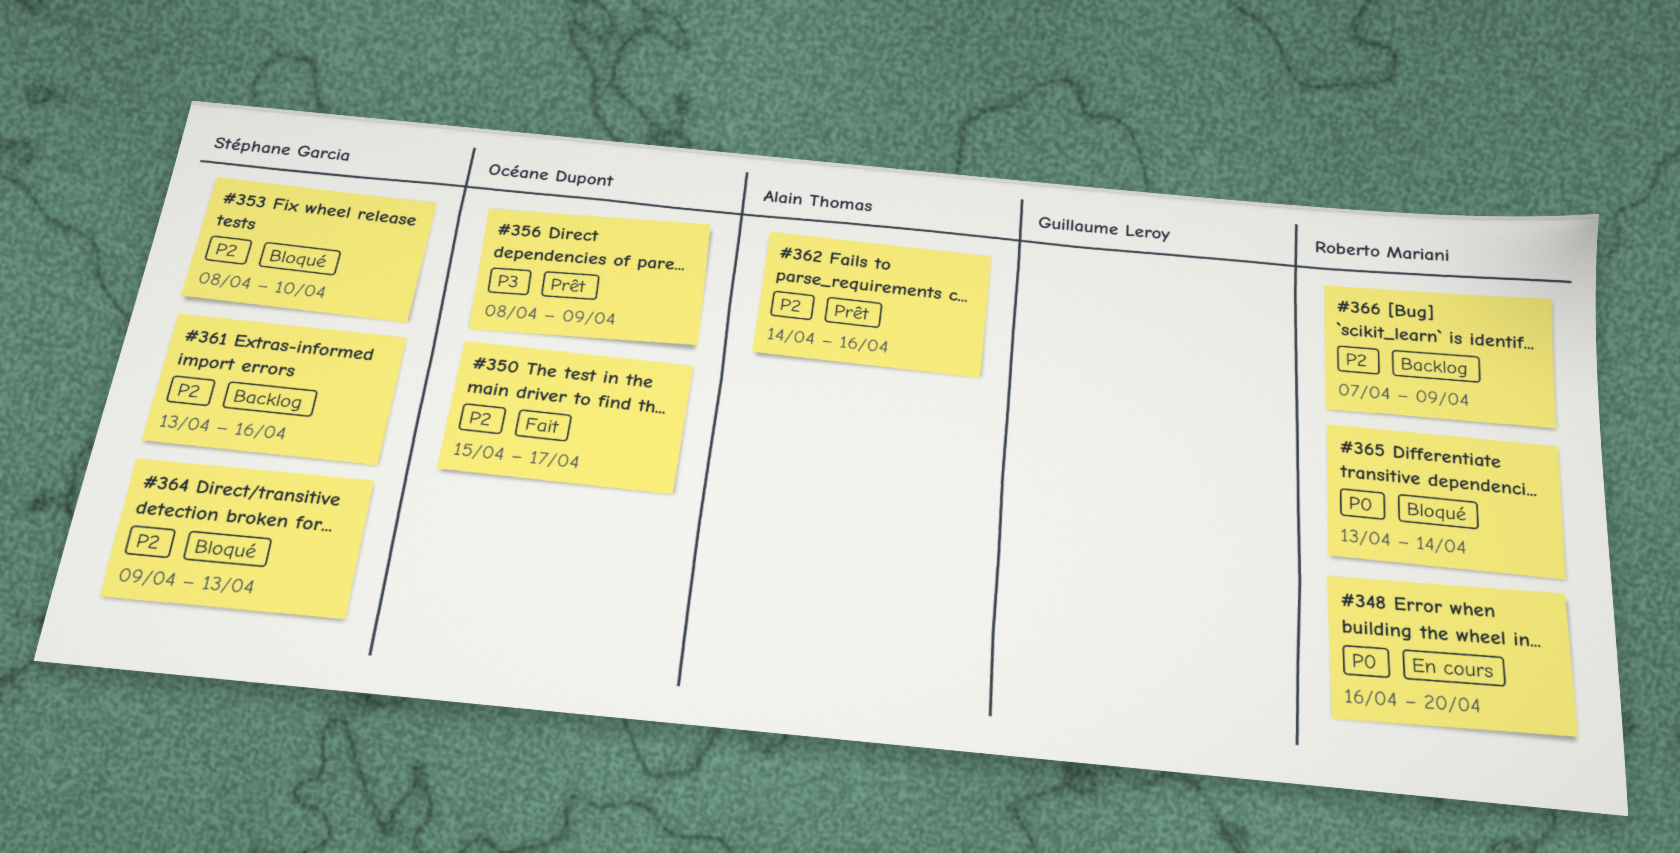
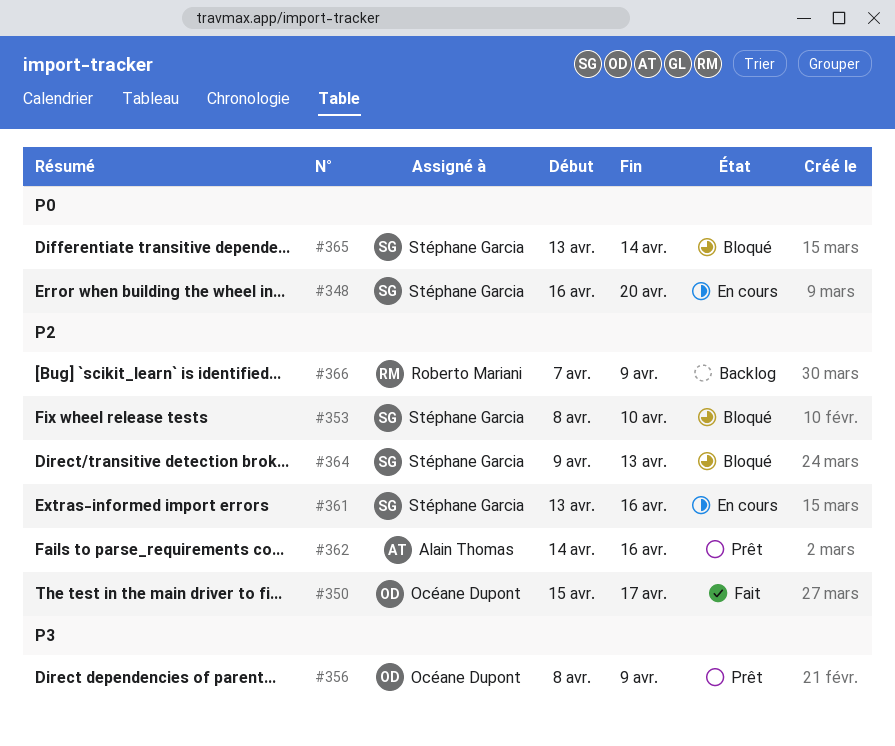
#348, owner: Roberto Mariani -> Stéphane Garcia
#361, status: Backlog -> En cours
#365, owner: Roberto Mariani -> Stéphane Garcia

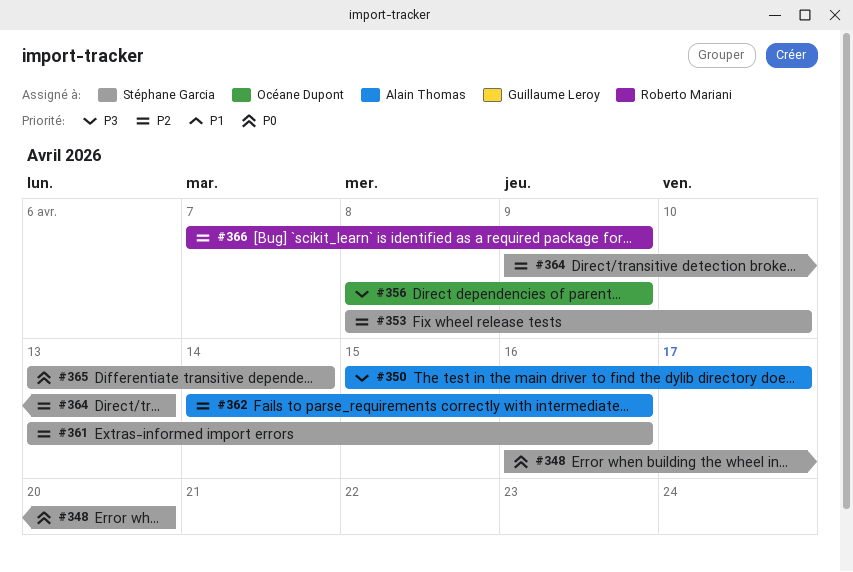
#350, owner: Océane Dupont -> Alain Thomas
#350, priority: P2 -> P3

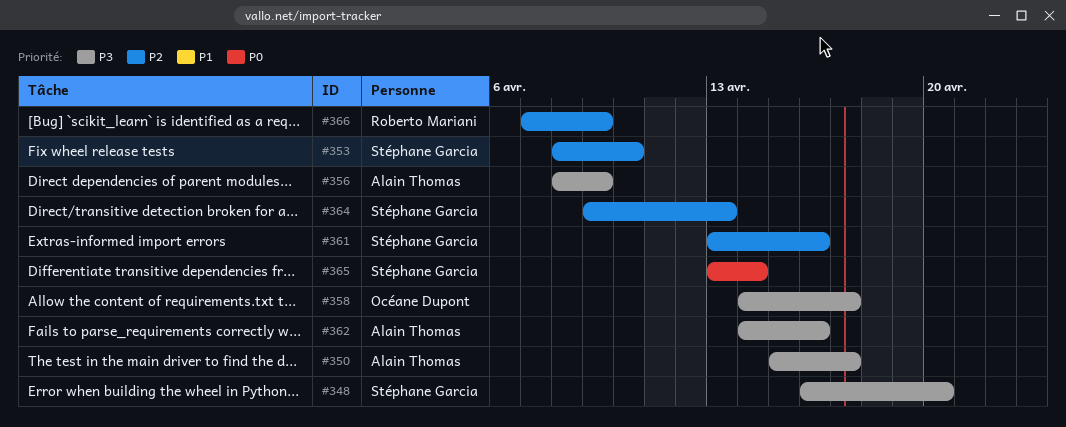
#348, priority: P0 -> P3
#356, owner: Océane Dupont -> Alain Thomas
#358: none -> present
#362, priority: P2 -> P3

